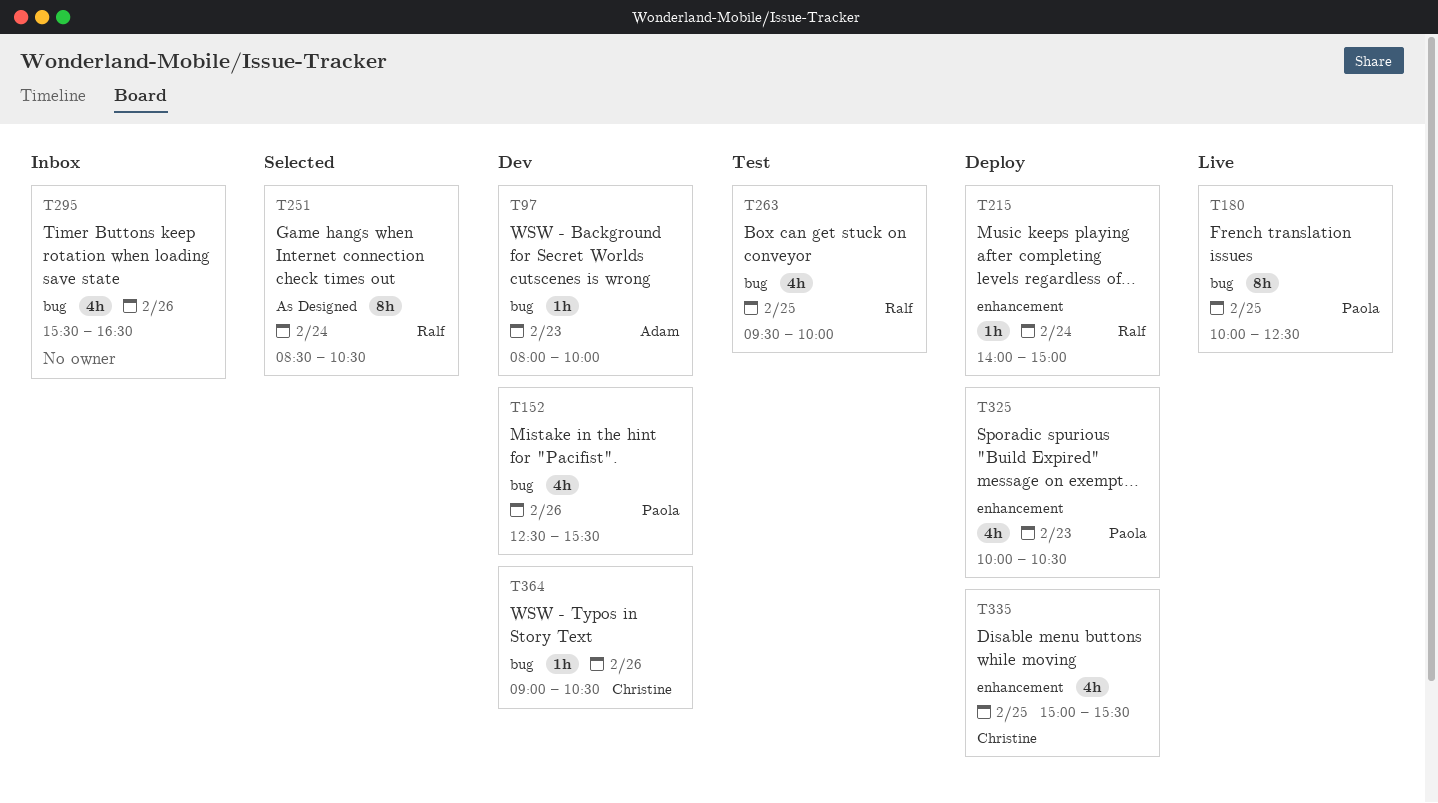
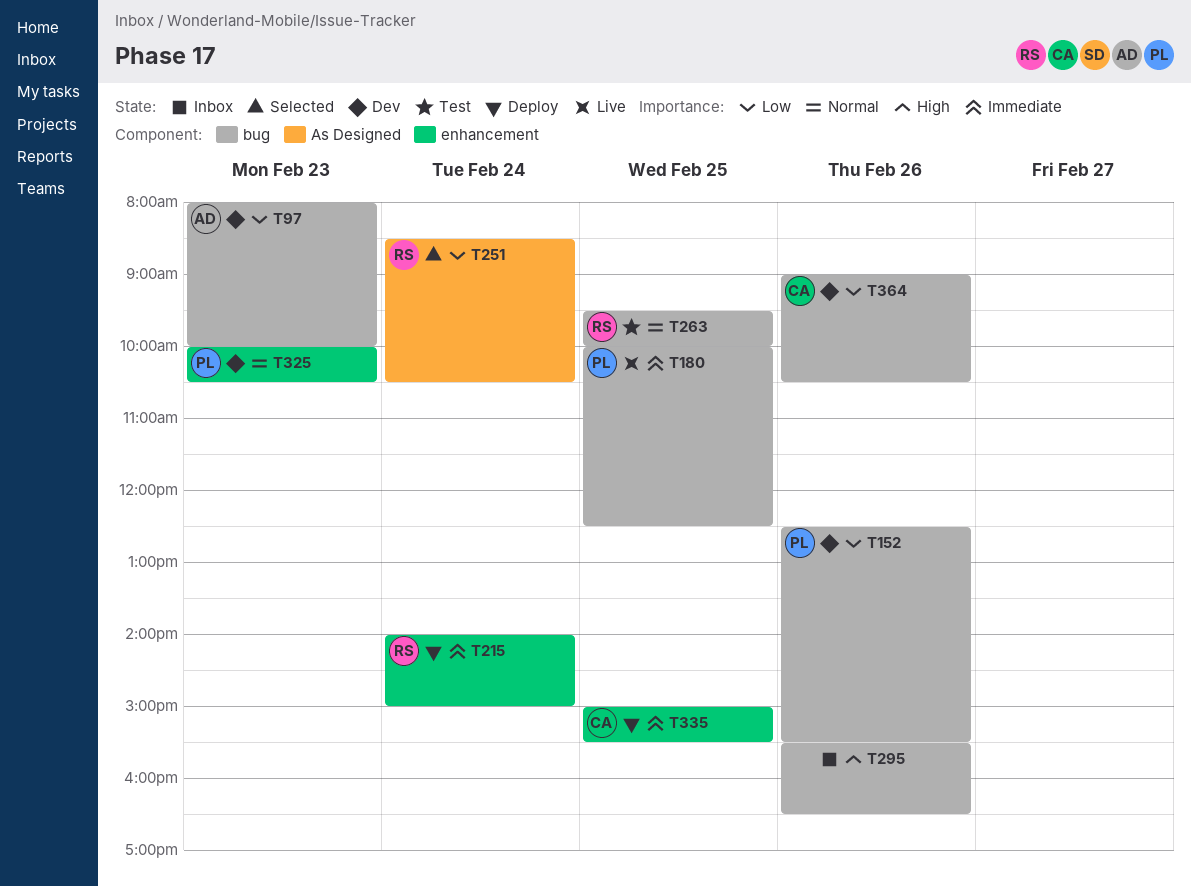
T325, status: Deploy -> Dev

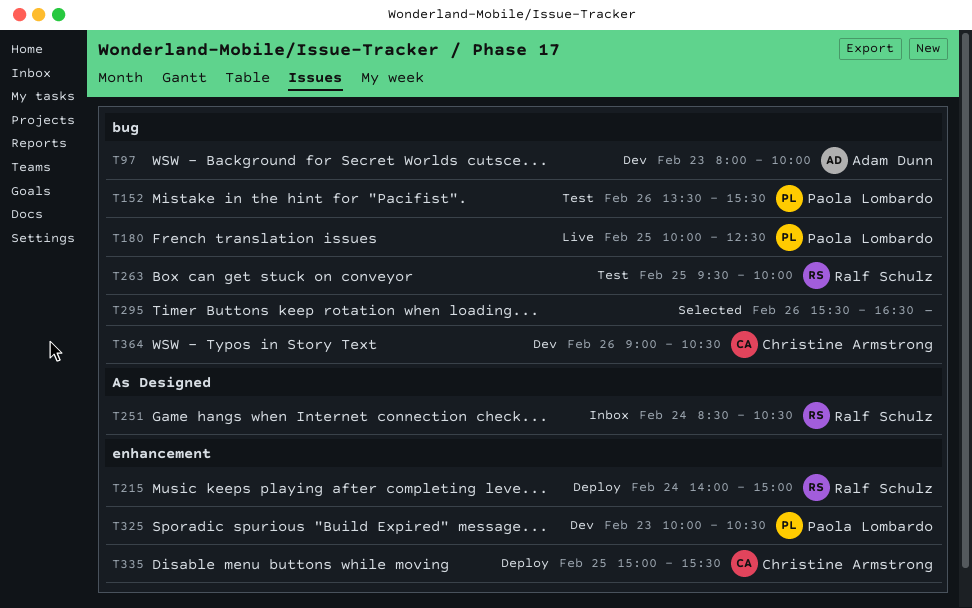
T152, status: Dev -> Test
T152, begins: 12:30 -> 13:30
T251, status: Selected -> Inbox
T295, status: Inbox -> Selected

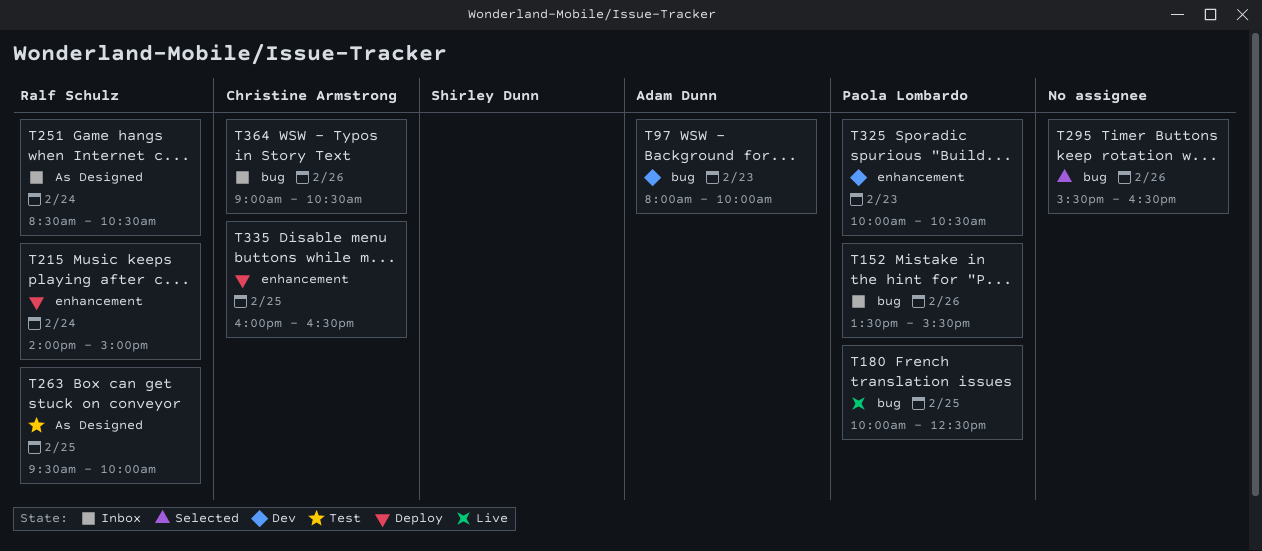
T152, status: Test -> Inbox
T263, label: bug -> As Designed
T335, begins: 15:00 -> 16:00
T335, ends: 15:30 -> 16:30
T364, status: Dev -> Inbox

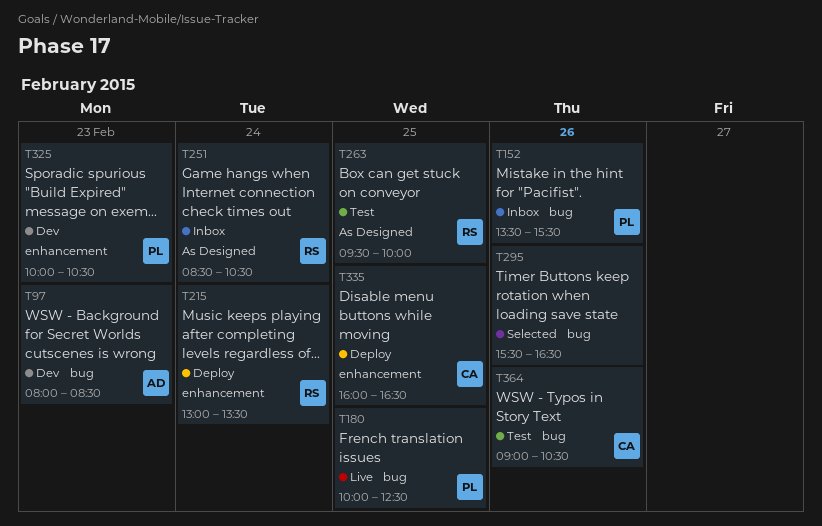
T97, ends: 10:00 -> 08:30
T215, begins: 14:00 -> 13:00
T215, ends: 15:00 -> 13:30
T364, status: Inbox -> Test

